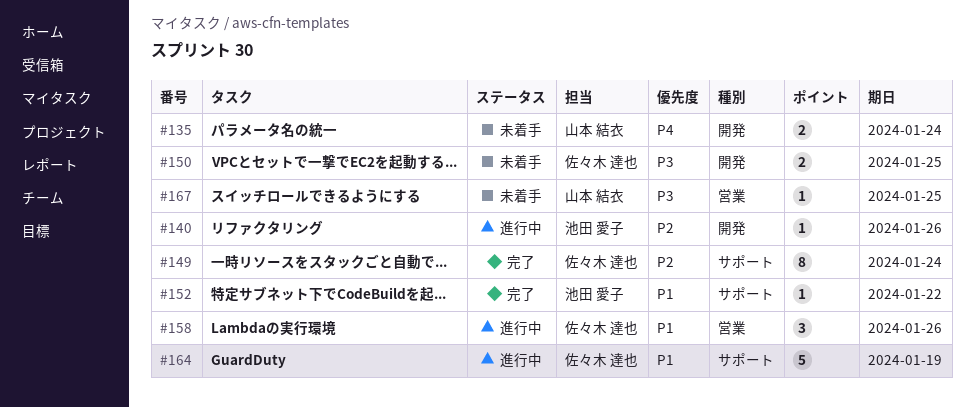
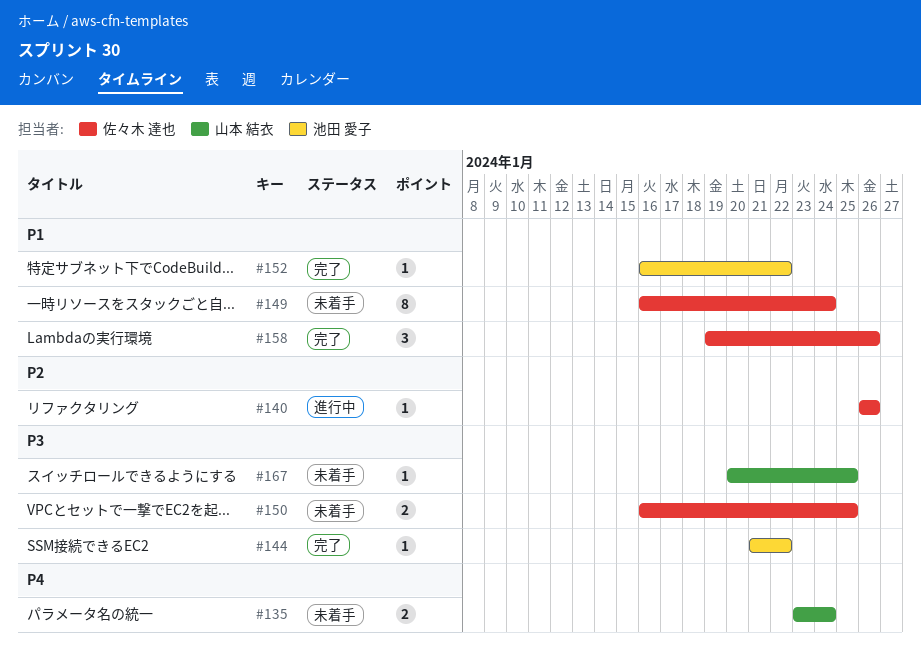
#140, owner: 池田 愛子 -> 佐々木 達也
#144: none -> present
#149, status: 完了 -> 未着手
#149, priority: P2 -> P1
#158, status: 進行中 -> 完了
#164: present -> none

